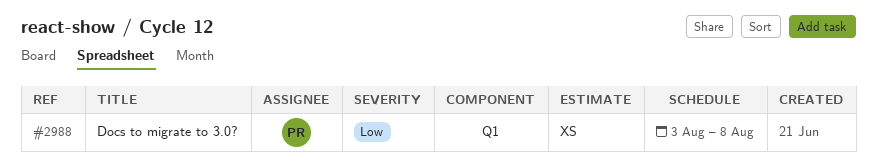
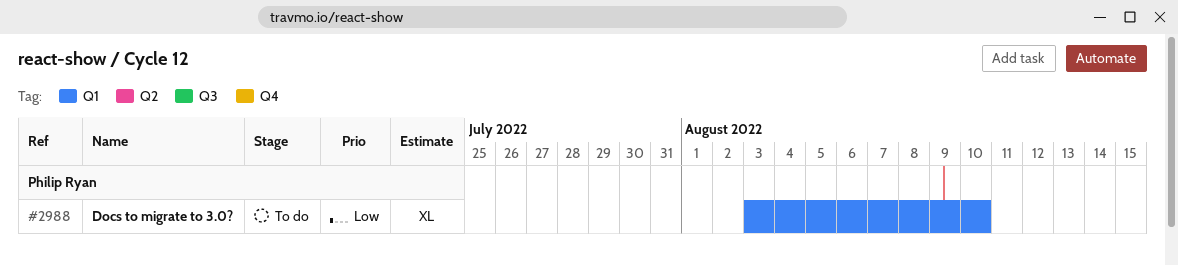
#2988, estimate: XS -> XL
#2988, due: Aug 8 -> Aug 10

